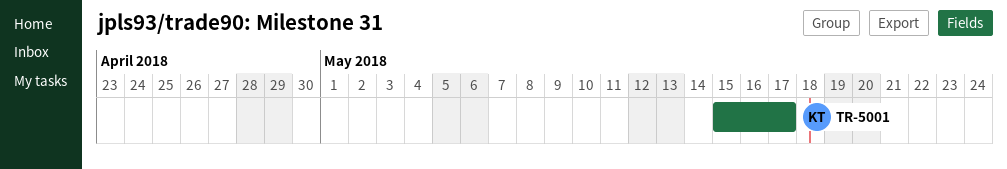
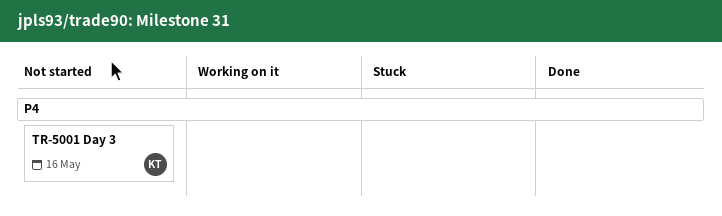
TR-5001, due: May 17 -> May 16

